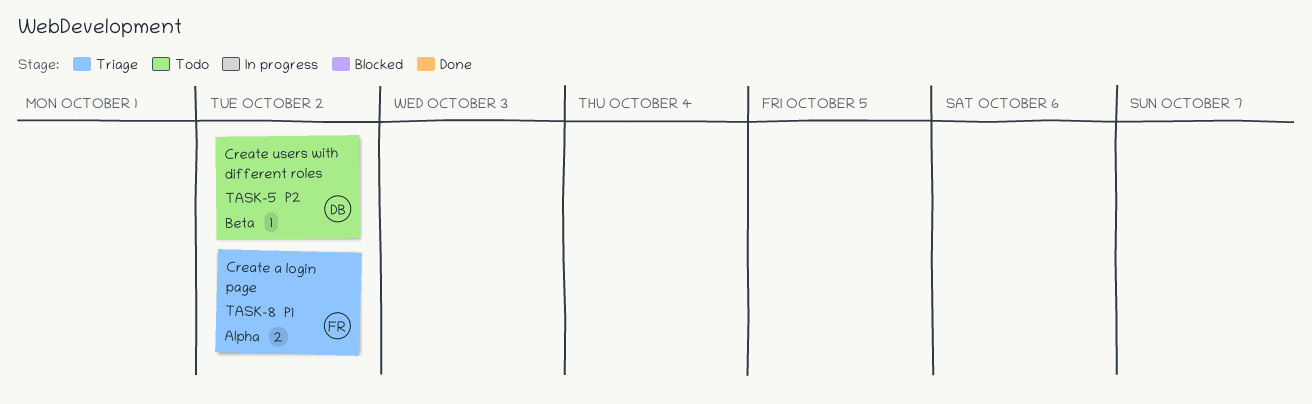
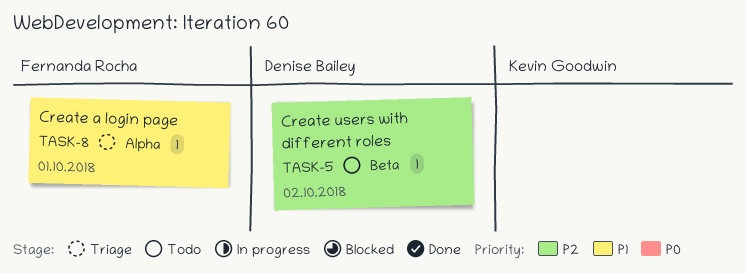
TASK-8, estimate: 2 -> 1
TASK-8, due: Oct 2 -> Oct 1

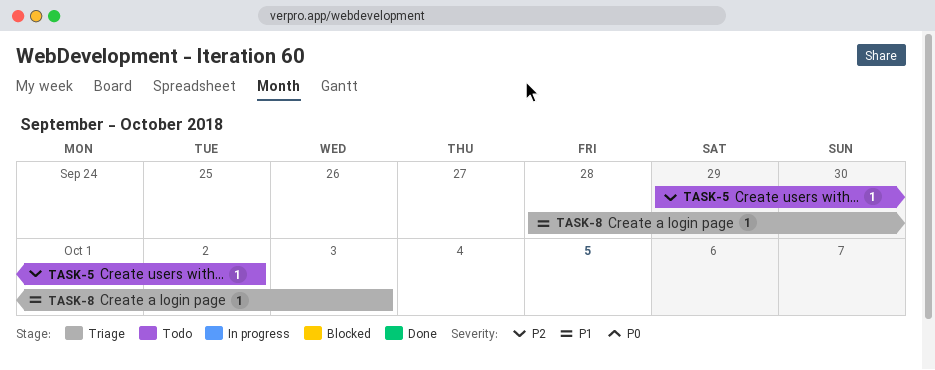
TASK-8, due: Oct 1 -> Oct 3

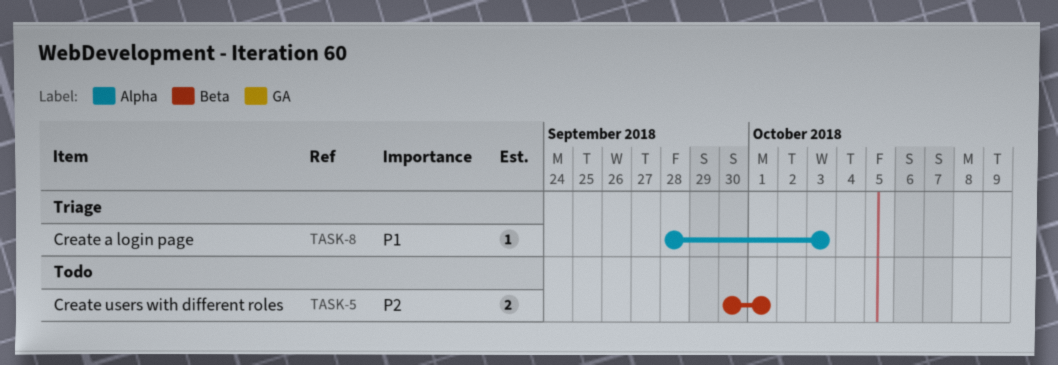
TASK-5, estimate: 1 -> 2
TASK-5, start: Sep 29 -> Sep 30
TASK-5, due: Oct 2 -> Oct 1

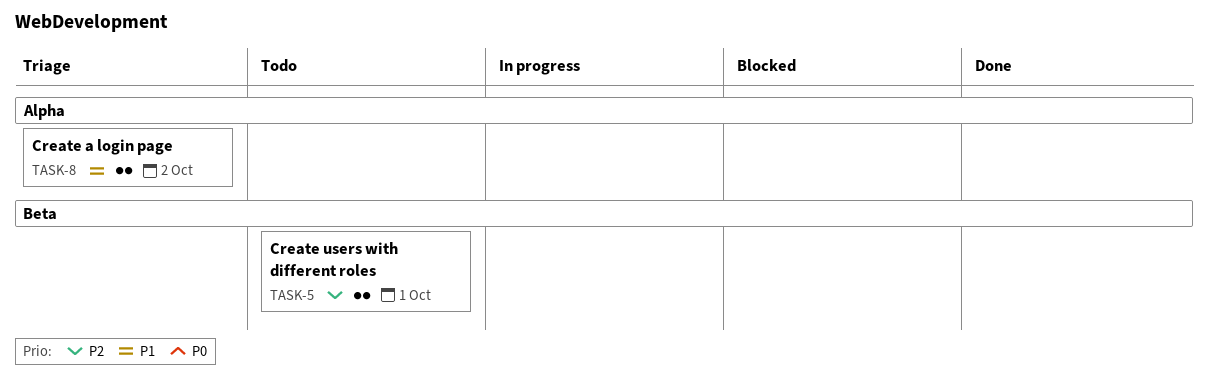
TASK-8, estimate: 1 -> 2
TASK-8, due: Oct 3 -> Oct 2

